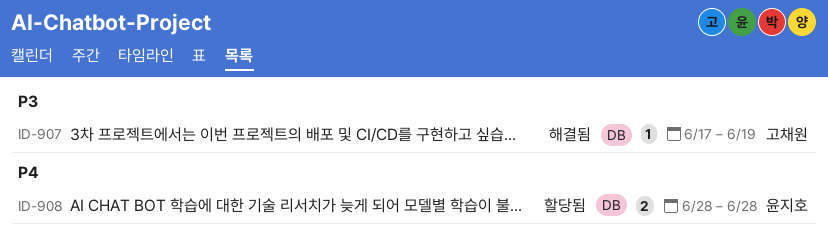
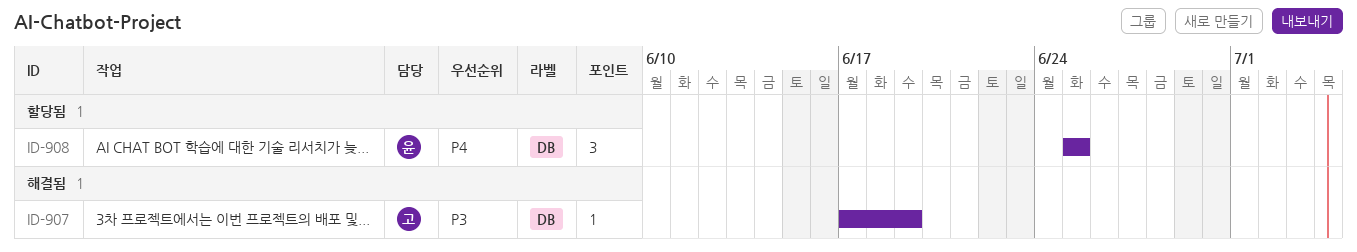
ID-908, estimate: 2 -> 3
ID-908, start: Jun 28 -> Jun 25
ID-908, due: Jun 28 -> Jun 25

